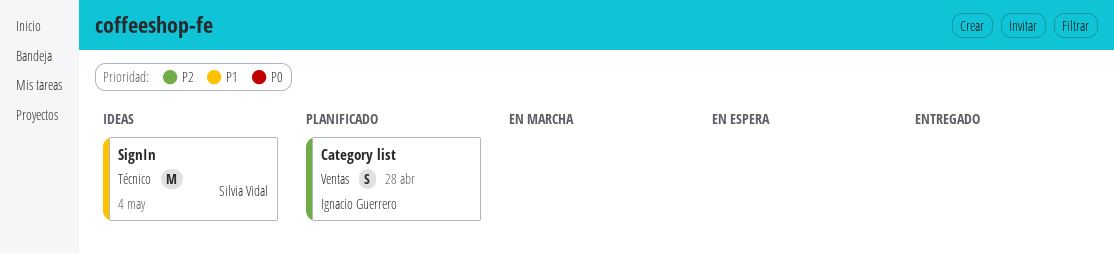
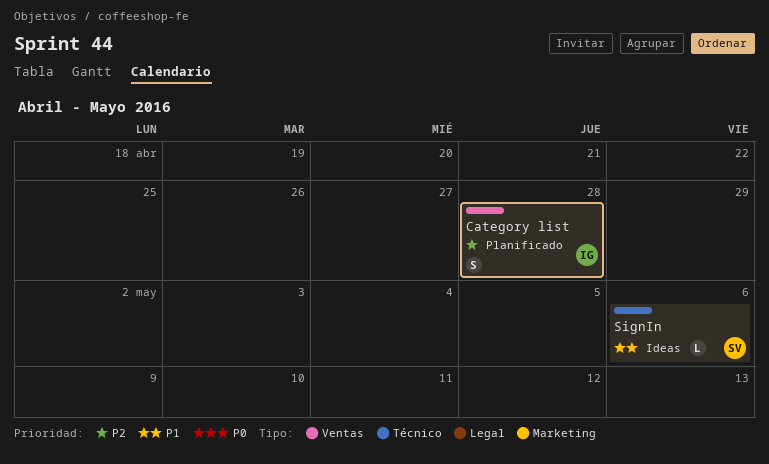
SignIn, estimate: M -> L
SignIn, due: May 4 -> May 6

